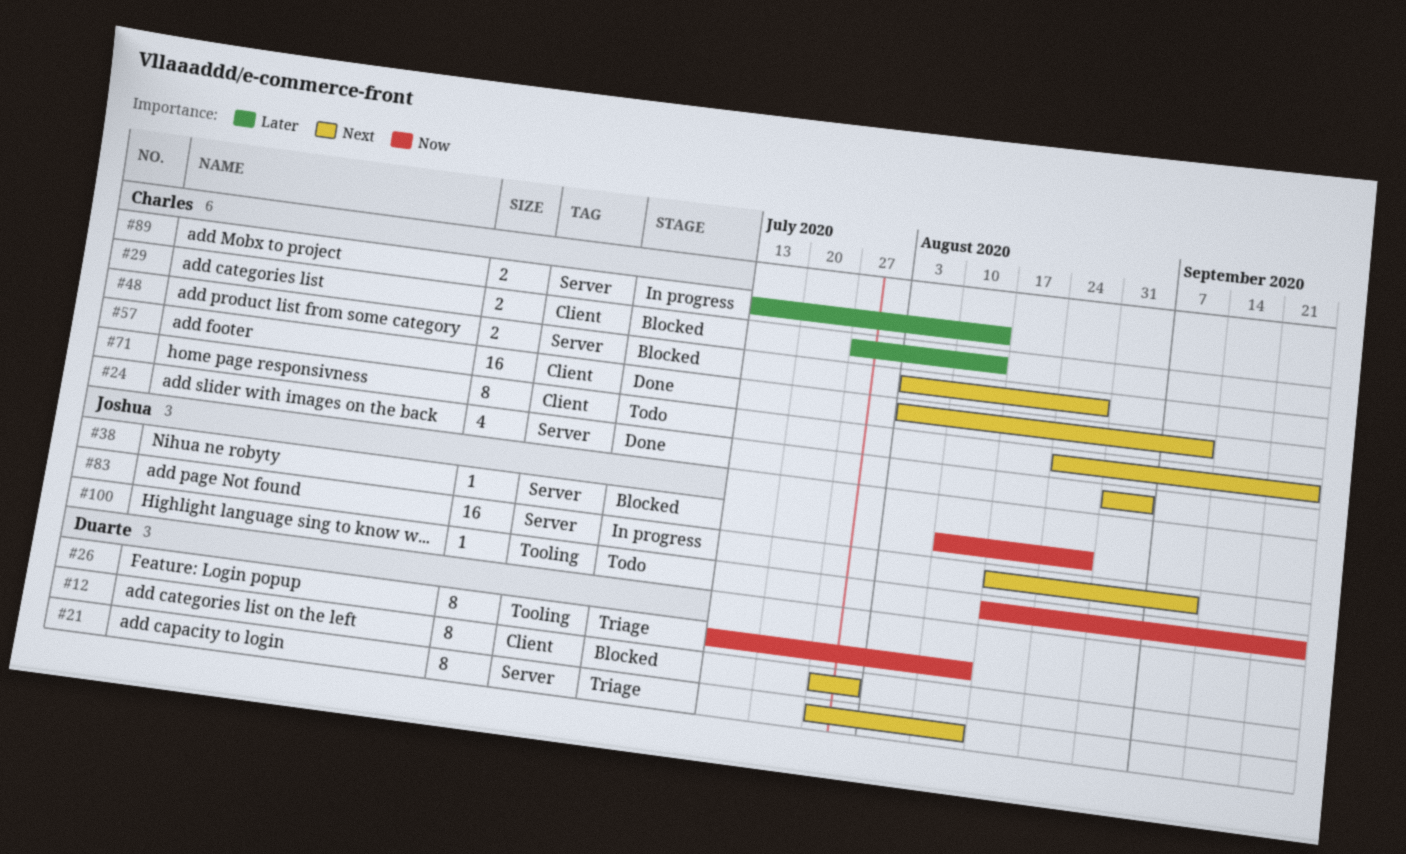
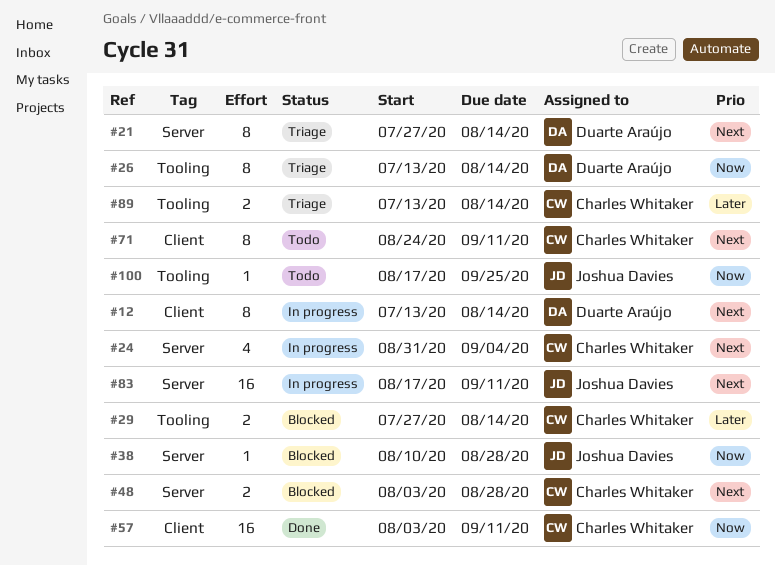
#12, status: Blocked -> In progress
#12, start: Jul 27 -> Jul 13
#12, due: Jul 31 -> Aug 14
#24, status: Done -> In progress
#29, label: Client -> Tooling
#57, priority: Next -> Now
#71, due: Sep 25 -> Sep 11
#89, status: In progress -> Triage
#89, label: Server -> Tooling

